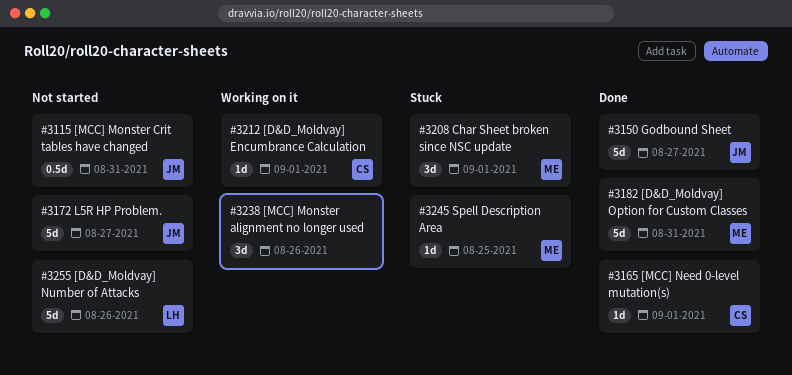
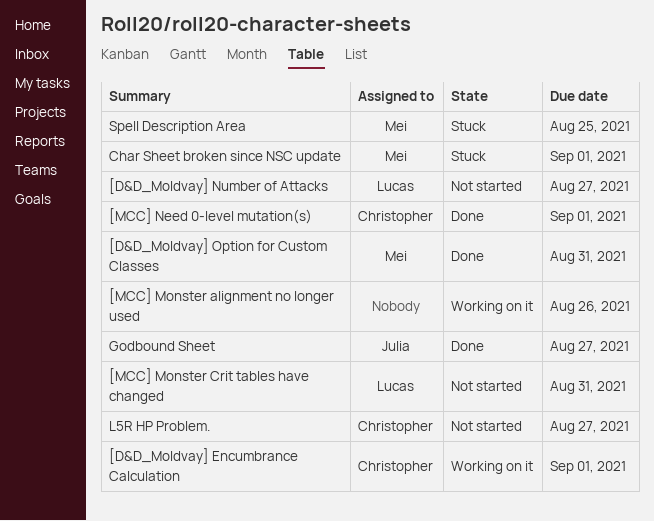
[D&D_Moldvay] Number of Attacks, due: Aug 26 -> Aug 27
[MCC] Monster Crit tables have changed, owner: Julia -> Lucas
L5R HP Problem., owner: Julia -> Christopher

